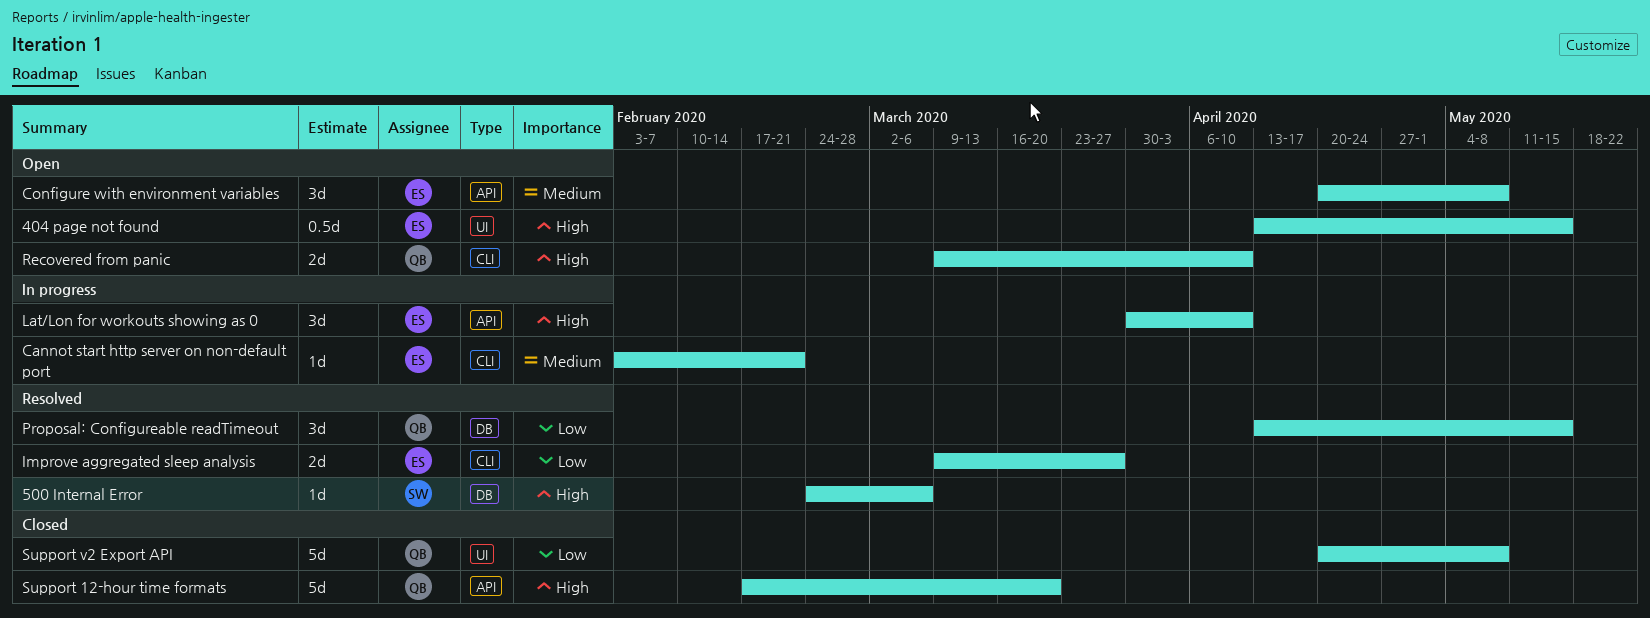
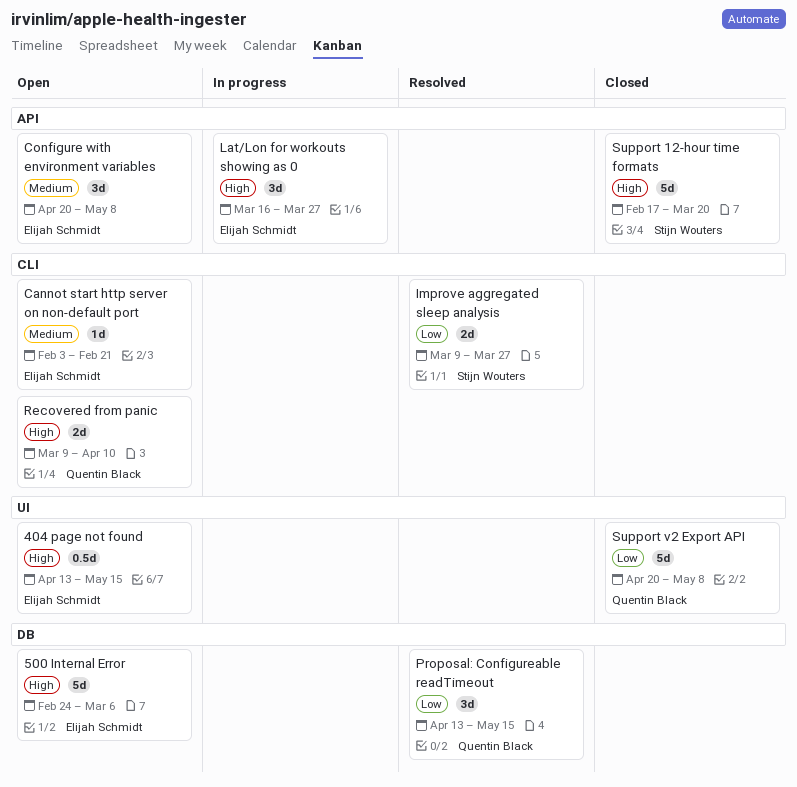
500 Internal Error, status: Resolved -> Open
500 Internal Error, owner: Stijn Wouters -> Elijah Schmidt
500 Internal Error, estimate: 1d -> 5d
Cannot start http server on non-default port, status: In progress -> Open
Improve aggregated sleep analysis, owner: Elijah Schmidt -> Stijn Wouters
Lat/Lon for workouts showing as 0, start: Mar 30 -> Mar 16
Lat/Lon for workouts showing as 0, due: Apr 10 -> Mar 27
Support 12-hour time formats, owner: Quentin Black -> Stijn Wouters

